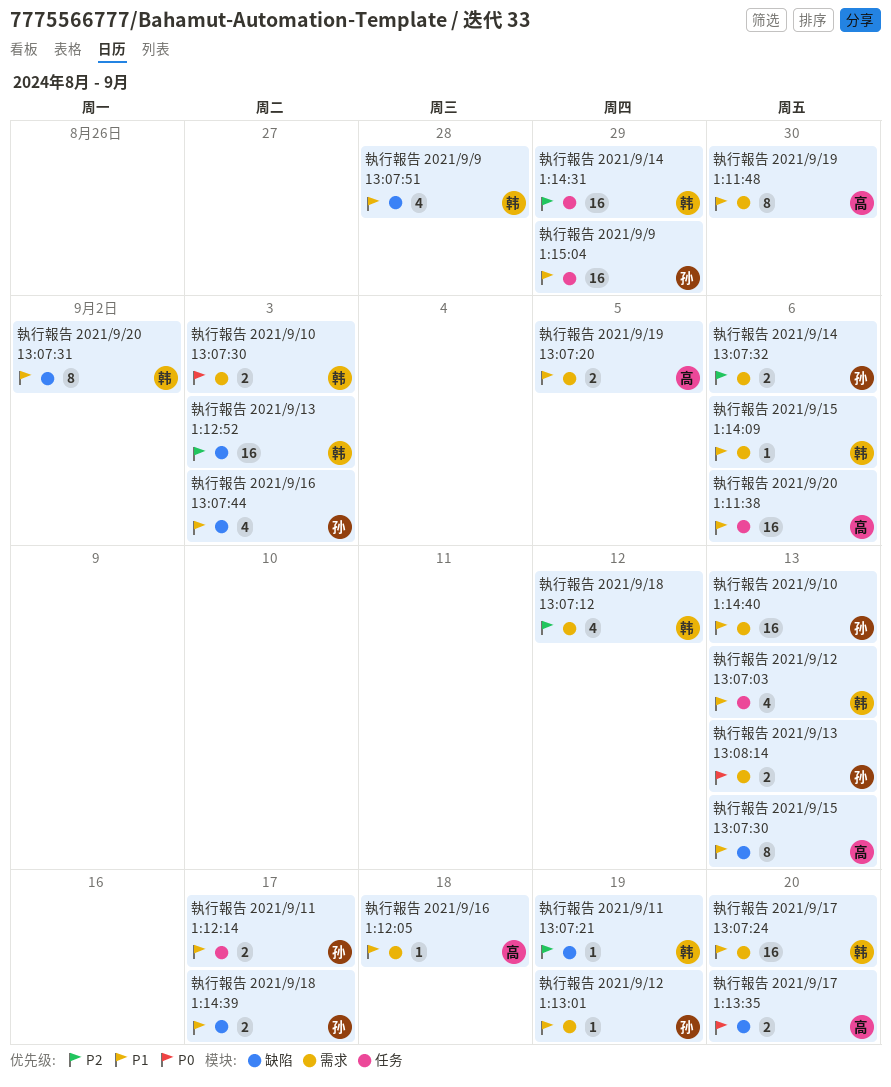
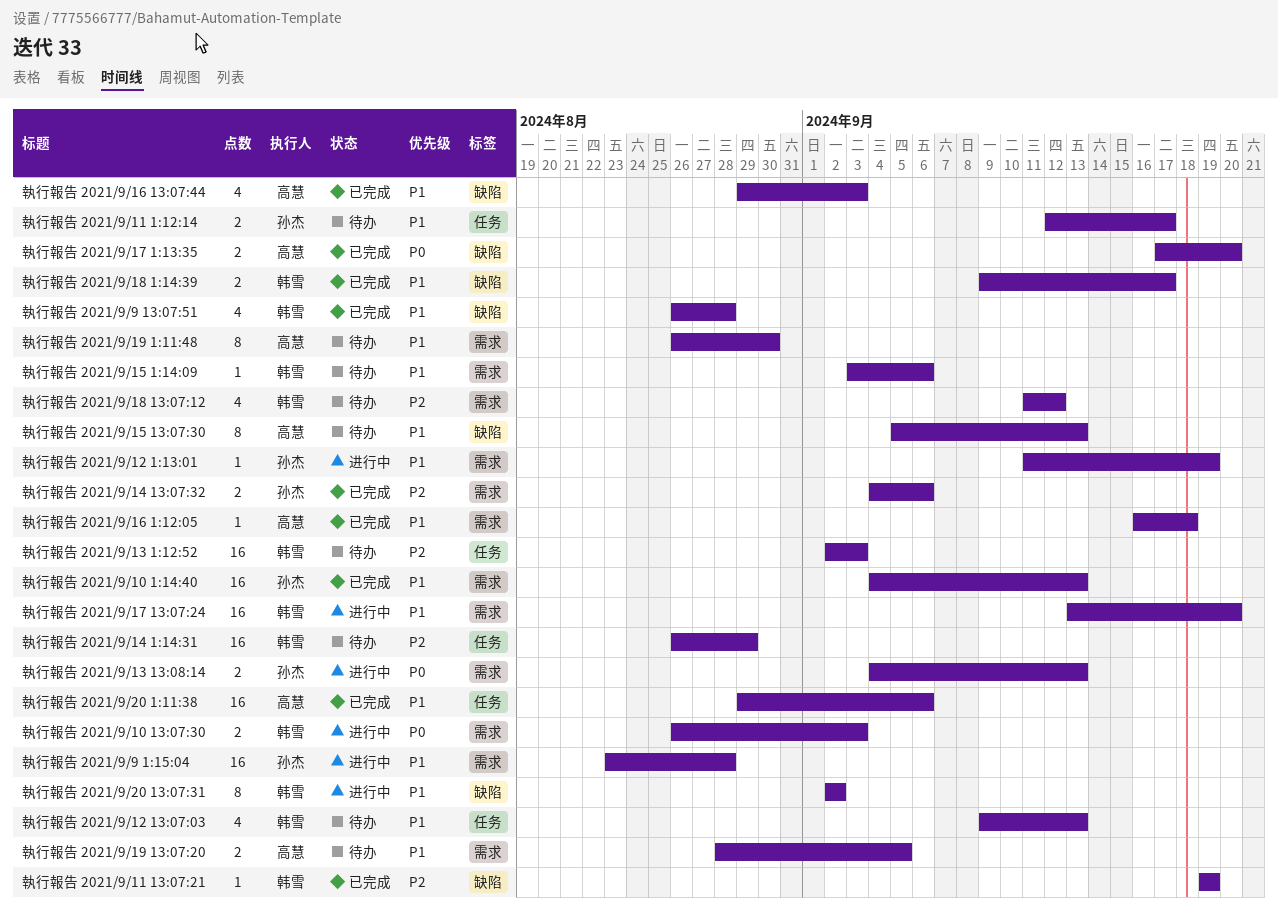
執行報告 2021/9/13 1:12:52, label: 缺陷 -> 任务
執行報告 2021/9/16 13:07:44, owner: 孙杰 -> 高慧
執行報告 2021/9/18 1:14:39, owner: 孙杰 -> 韩雪
執行報告 2021/9/9 1:15:04, label: 任务 -> 需求
執行報告 2021/9/9 1:15:04, due: Aug 29 -> Aug 28

